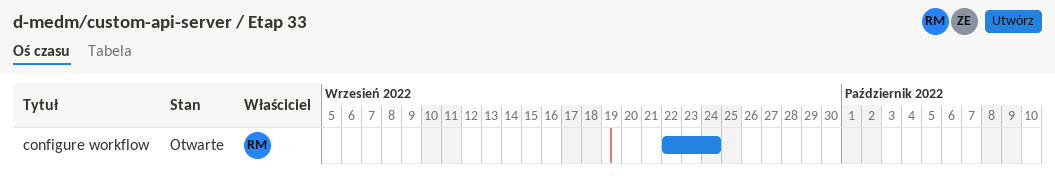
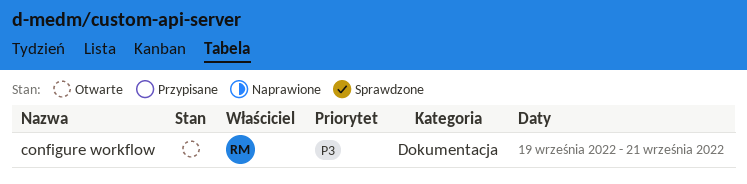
configure workflow, start: Sep 22 -> Sep 19
configure workflow, due: Sep 24 -> Sep 21

